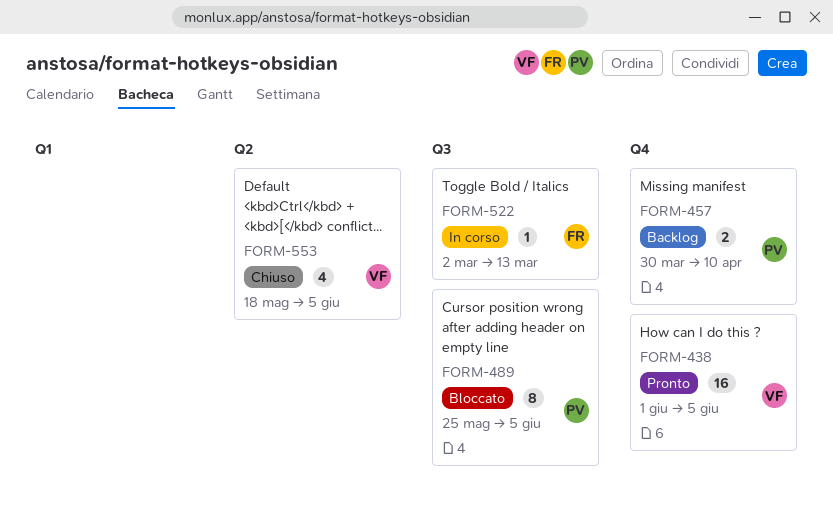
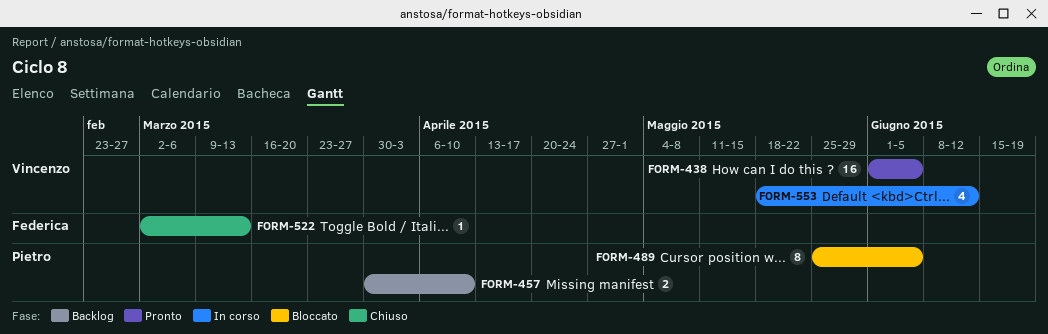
FORM-522, status: In corso -> Chiuso
FORM-553, status: Chiuso -> In corso
FORM-553, due: Jun 5 -> Jun 12

